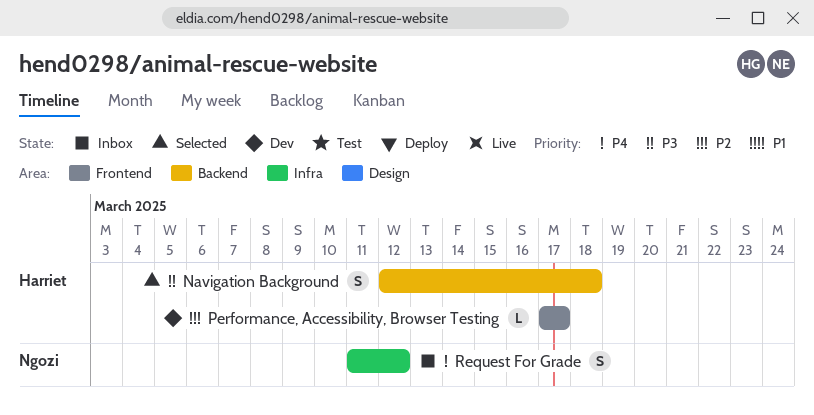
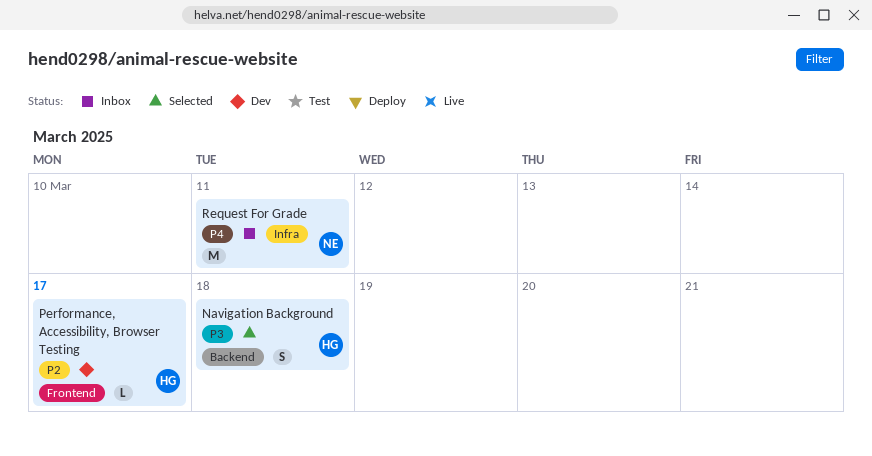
Request For Grade, estimate: S -> M
Request For Grade, due: Mar 12 -> Mar 11

